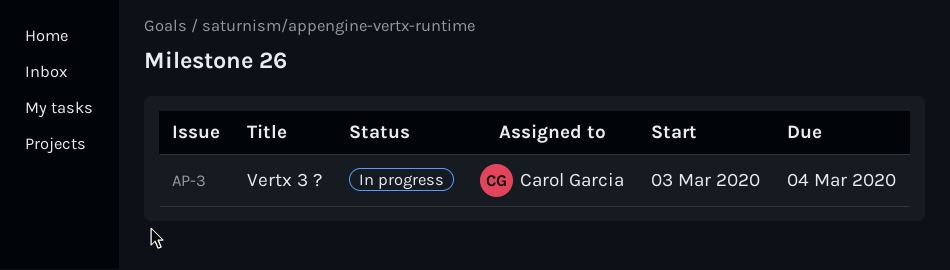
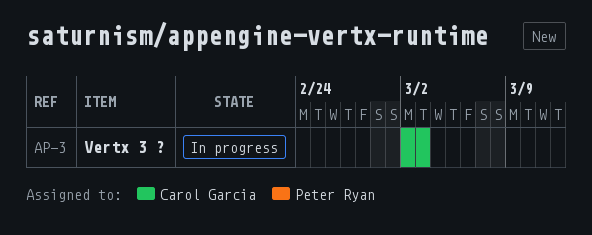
AP-3, start: Mar 3 -> Mar 2
AP-3, due: Mar 4 -> Mar 3

